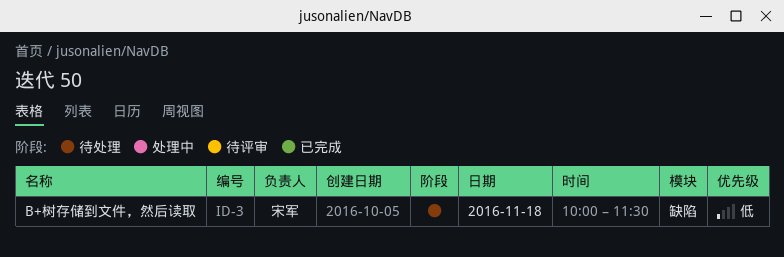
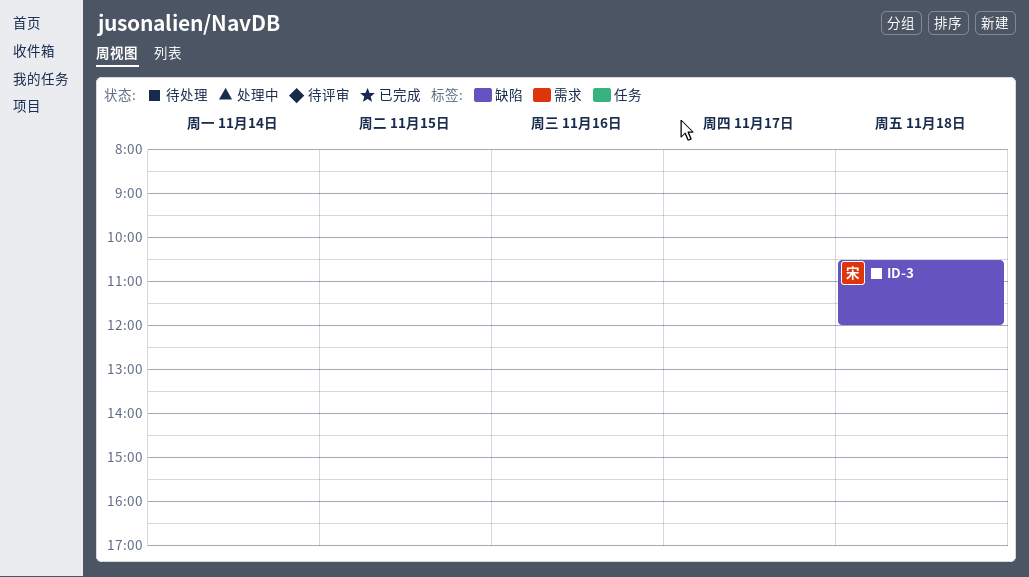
ID-3, begins: 10:00 -> 10:30
ID-3, ends: 11:30 -> 12:00

